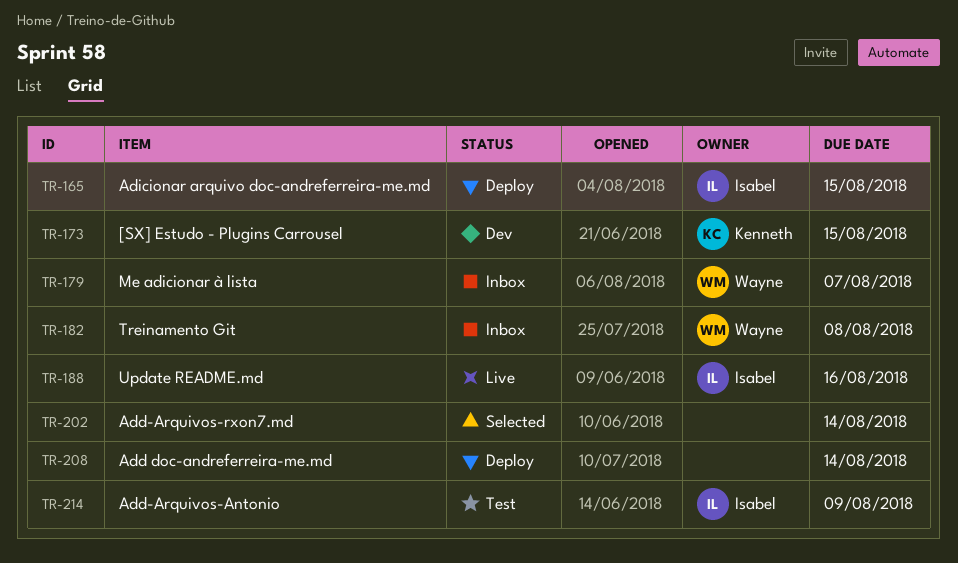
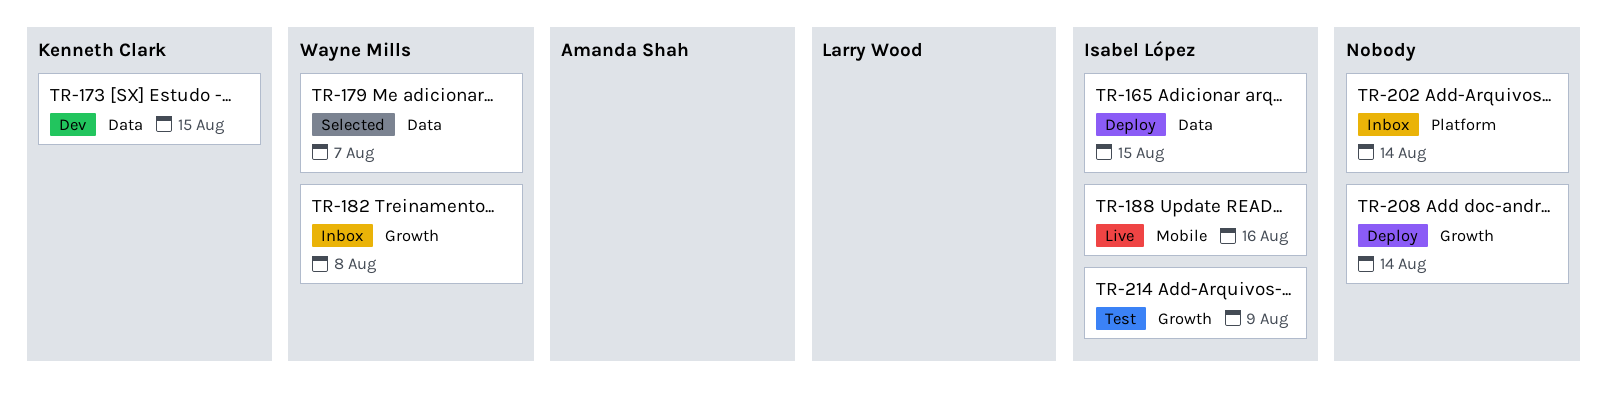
TR-179, status: Inbox -> Selected
TR-202, status: Selected -> Inbox

